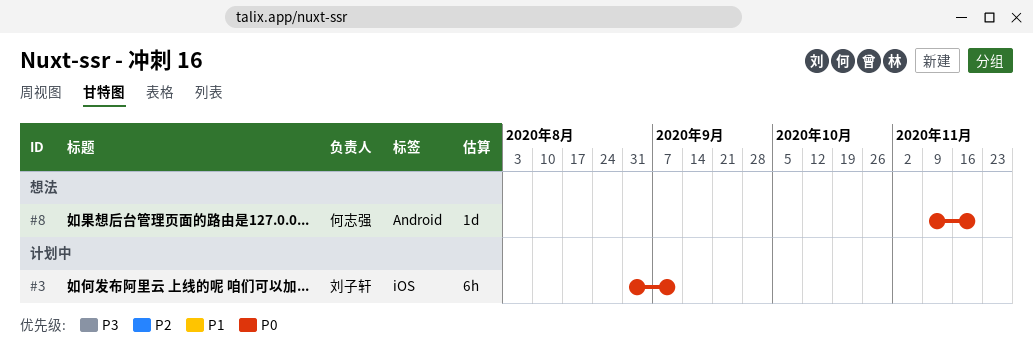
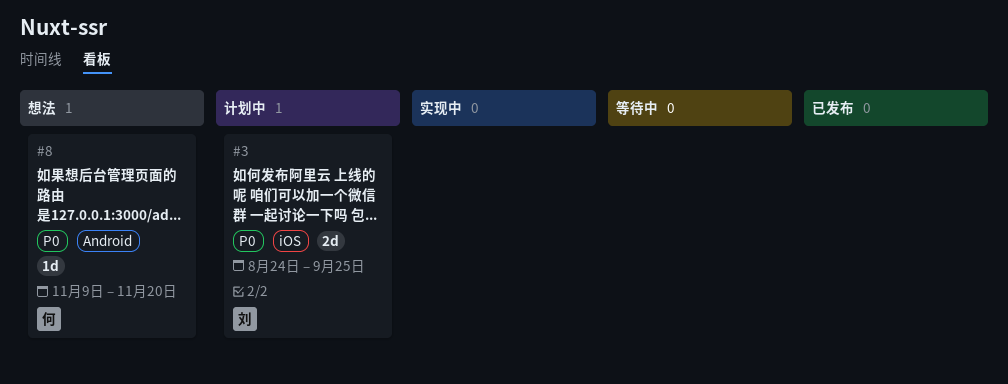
#3, estimate: 6h -> 2d
#3, start: Aug 31 -> Aug 24
#3, due: Sep 11 -> Sep 25

